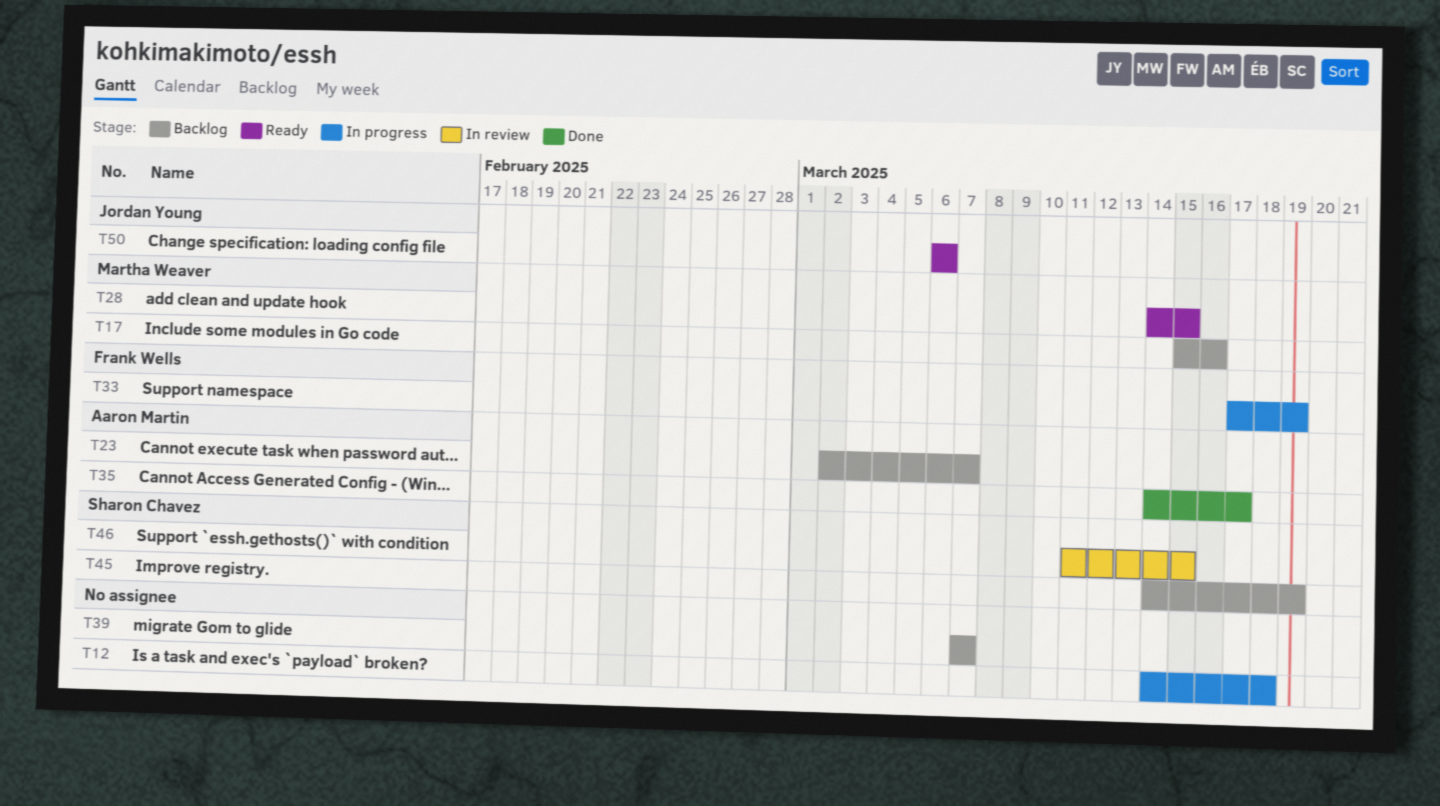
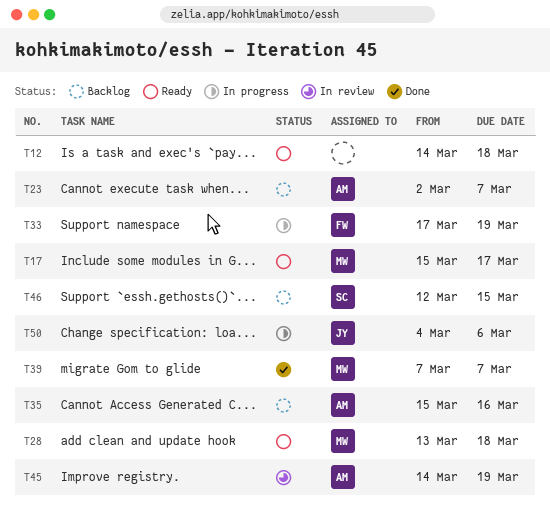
T12, status: In progress -> Ready
T17, status: Backlog -> Ready
T17, due: Mar 16 -> Mar 17
T28, start: Mar 14 -> Mar 13
T28, due: Mar 15 -> Mar 18
T35, status: Done -> Backlog
T35, start: Mar 14 -> Mar 15
T35, due: Mar 17 -> Mar 16
T39, status: Backlog -> Done
T39, owner: none -> Martha Weaver
T45, status: Backlog -> In review
T45, owner: Sharon Chavez -> Aaron Martin
T46, status: In review -> Backlog
T46, start: Mar 11 -> Mar 12
T50, status: Ready -> In progress
T50, start: Mar 6 -> Mar 4

